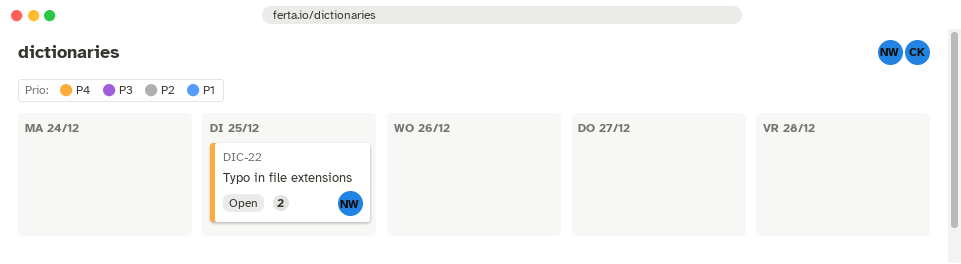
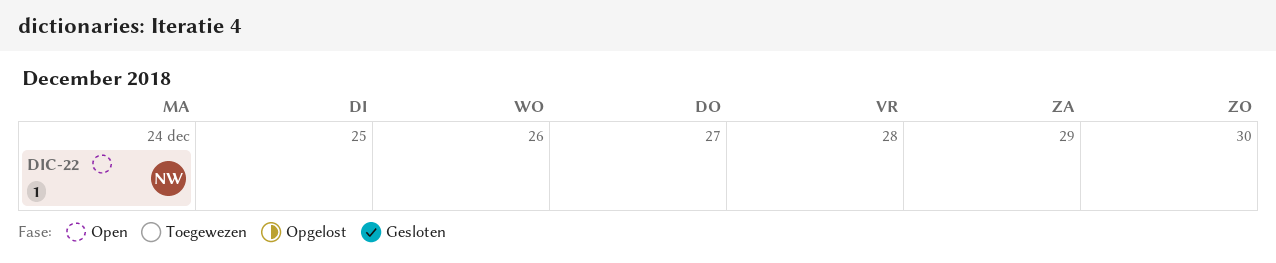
DIC-22, estimate: 2 -> 1
DIC-22, due: Dec 25 -> Dec 24

